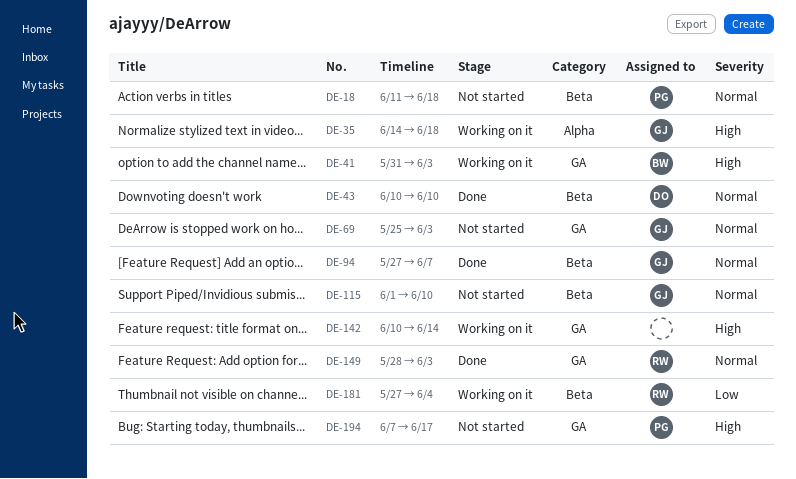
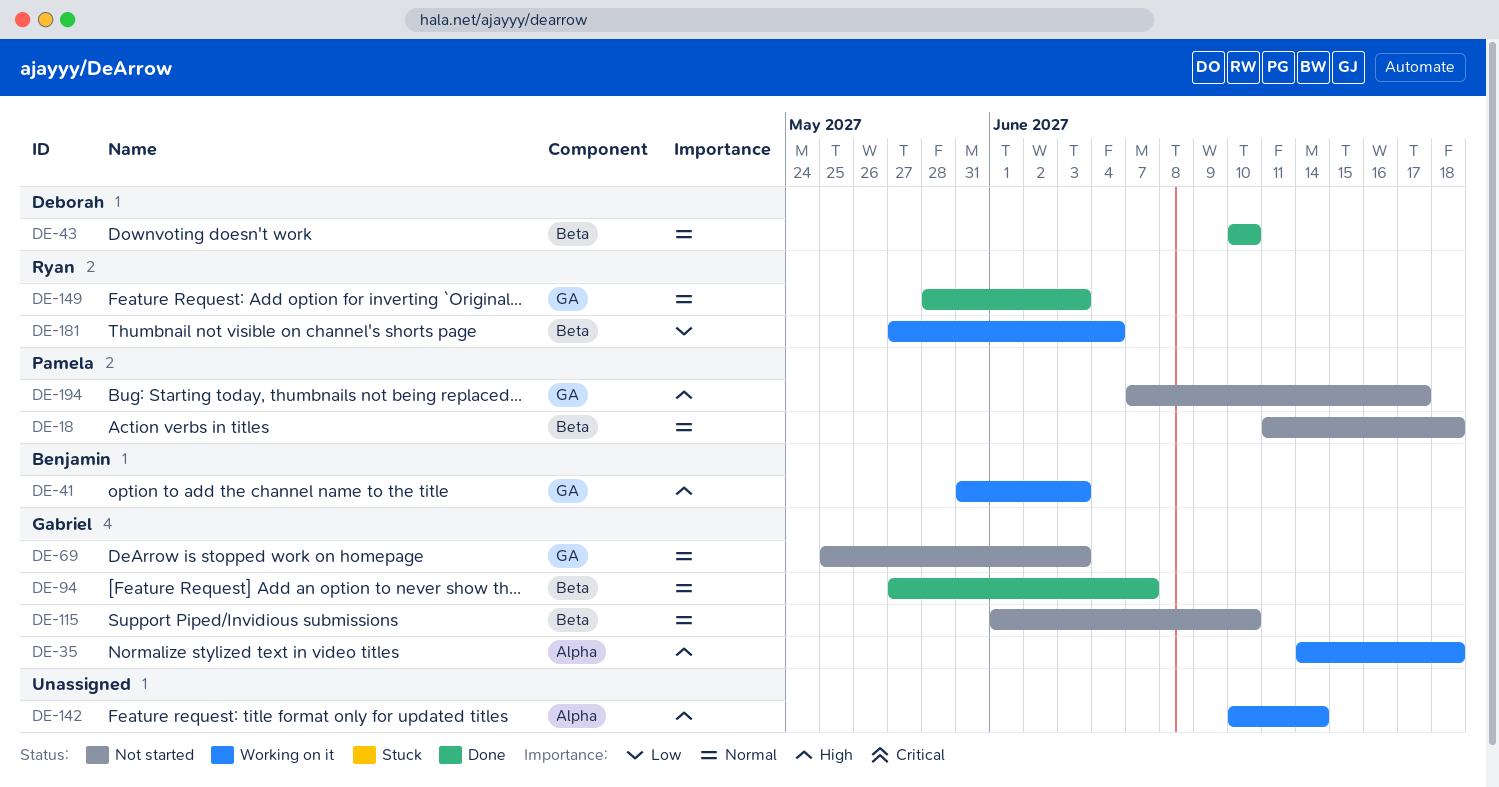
DE-142, label: GA -> Alpha

